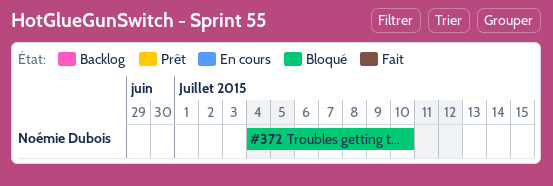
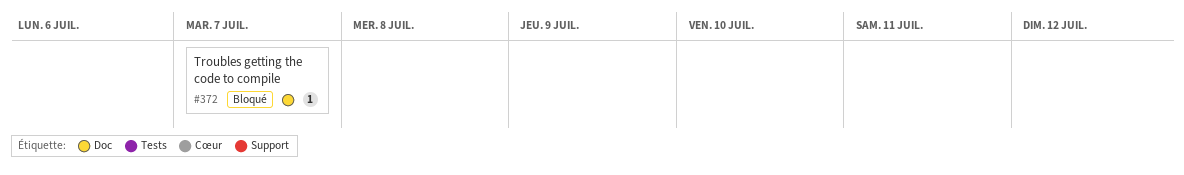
#372, due: Jul 10 -> Jul 7

